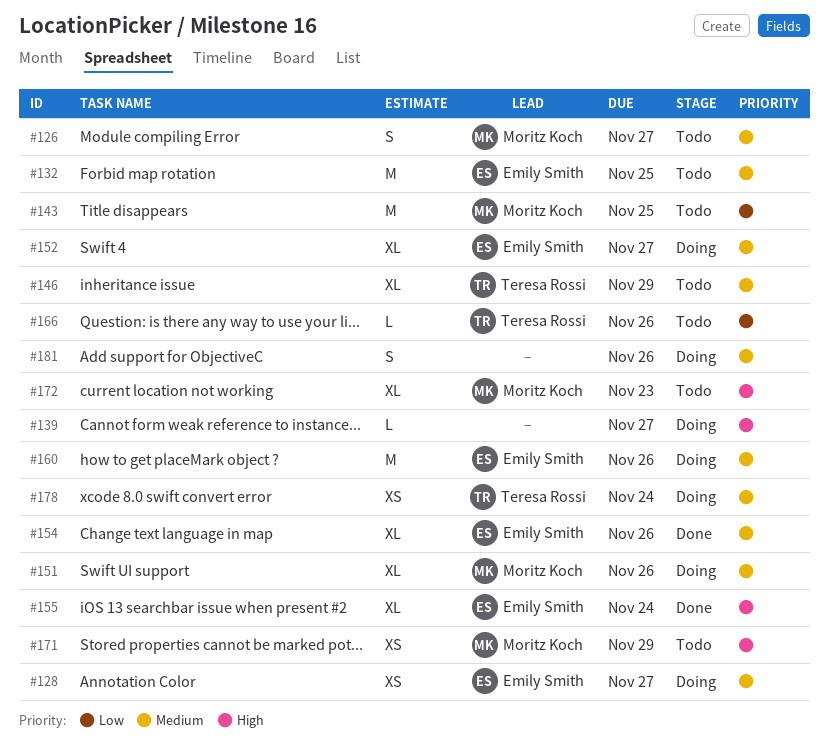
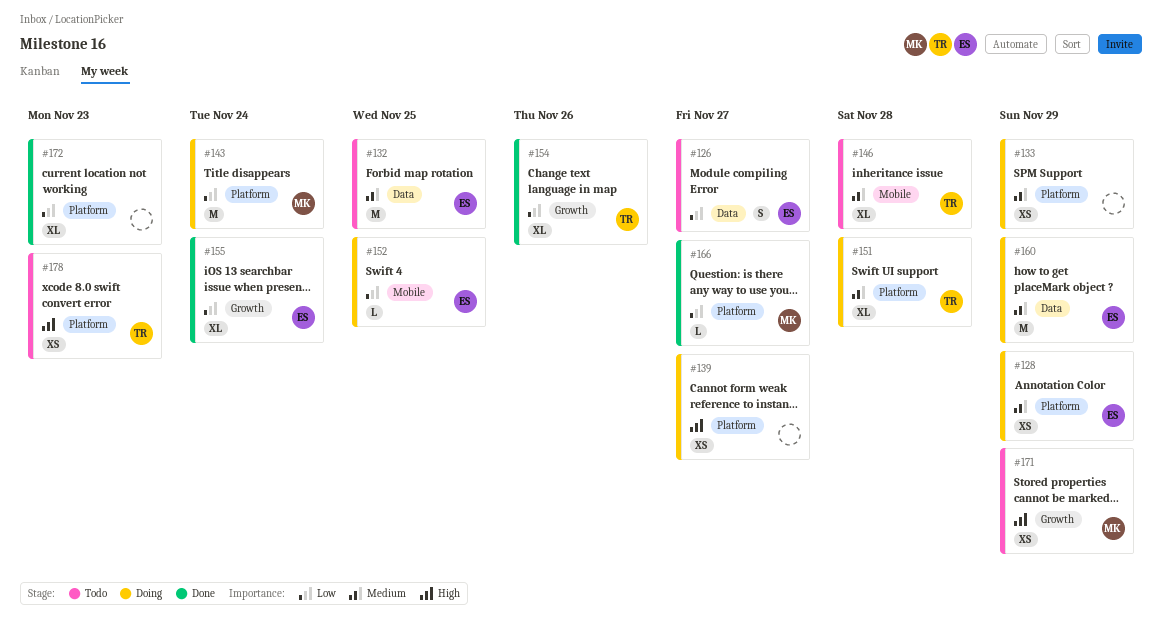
#126, owner: Moritz Koch -> Emily Smith
#126, priority: Medium -> Low
#128, due: Nov 27 -> Nov 29
#133: none -> present
#139, estimate: L -> XS
#143, status: Todo -> Doing
#143, due: Nov 25 -> Nov 24
#146, due: Nov 29 -> Nov 28
#151, owner: Moritz Koch -> Teresa Rossi
#151, due: Nov 26 -> Nov 28
#152, priority: Medium -> Low
#152, estimate: XL -> L
#152, due: Nov 27 -> Nov 25
#154, owner: Emily Smith -> Teresa Rossi
#154, priority: Medium -> Low
#155, priority: High -> Low
#160, due: Nov 26 -> Nov 29
#166, status: Todo -> Done
#166, owner: Teresa Rossi -> Moritz Koch
#166, due: Nov 26 -> Nov 27
#172, status: Todo -> Done
#172, owner: Moritz Koch -> none
#172, priority: High -> Low
#178, status: Doing -> Todo
#178, priority: Medium -> High
#178, due: Nov 24 -> Nov 23
#181: present -> none

